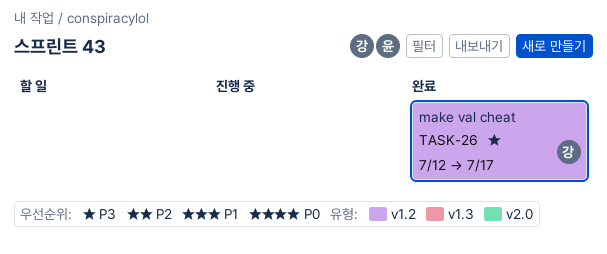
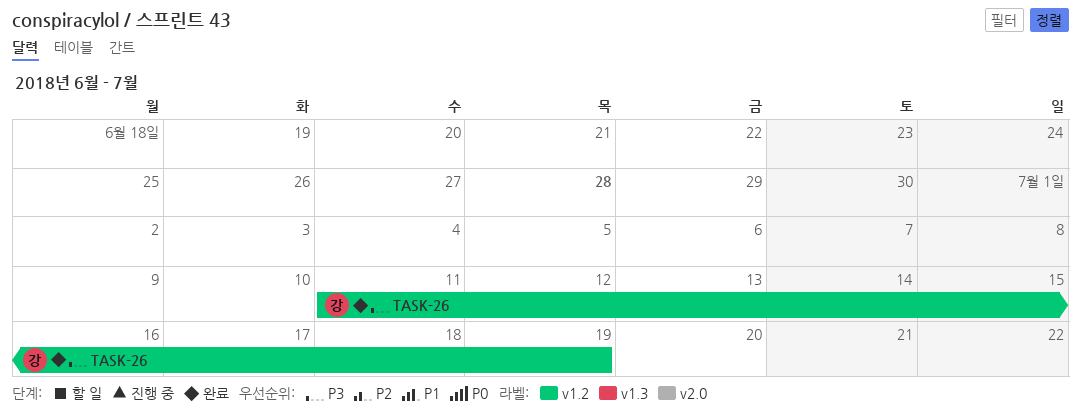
TASK-26, start: Jul 12 -> Jul 11
TASK-26, due: Jul 17 -> Jul 19

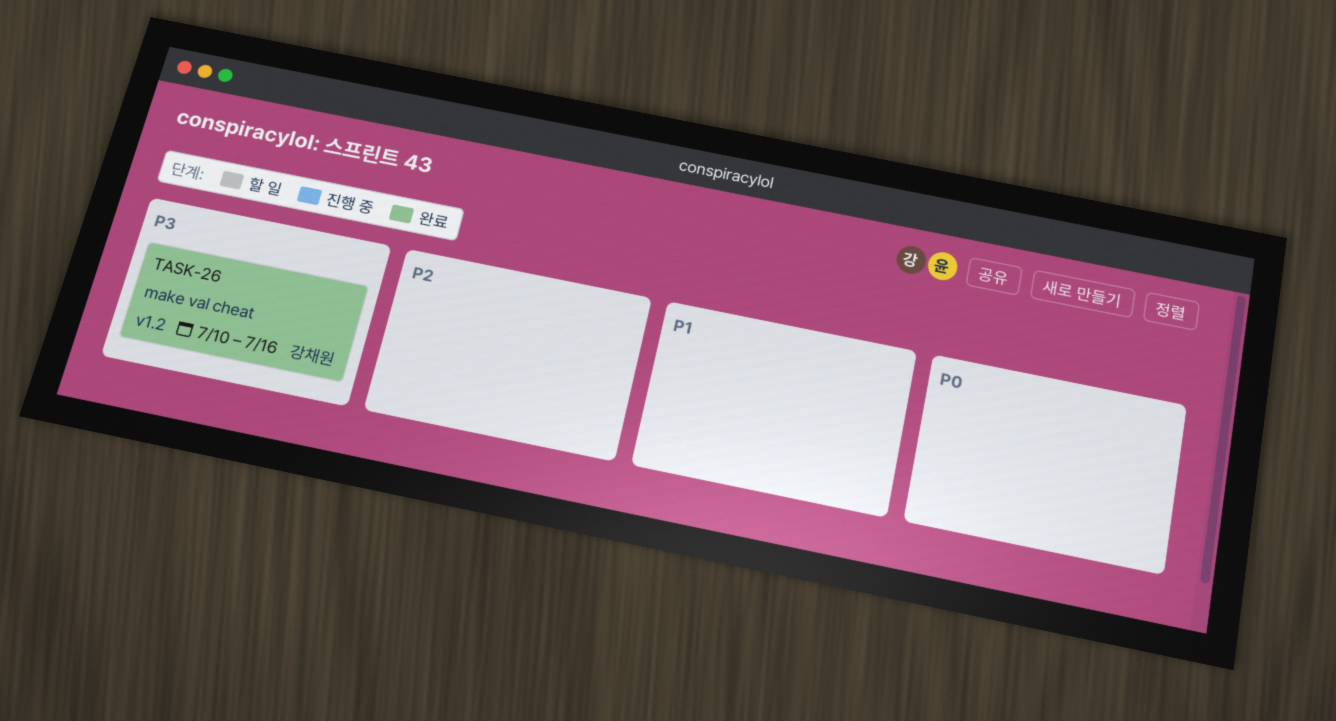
TASK-26, start: Jul 11 -> Jul 10
TASK-26, due: Jul 19 -> Jul 16

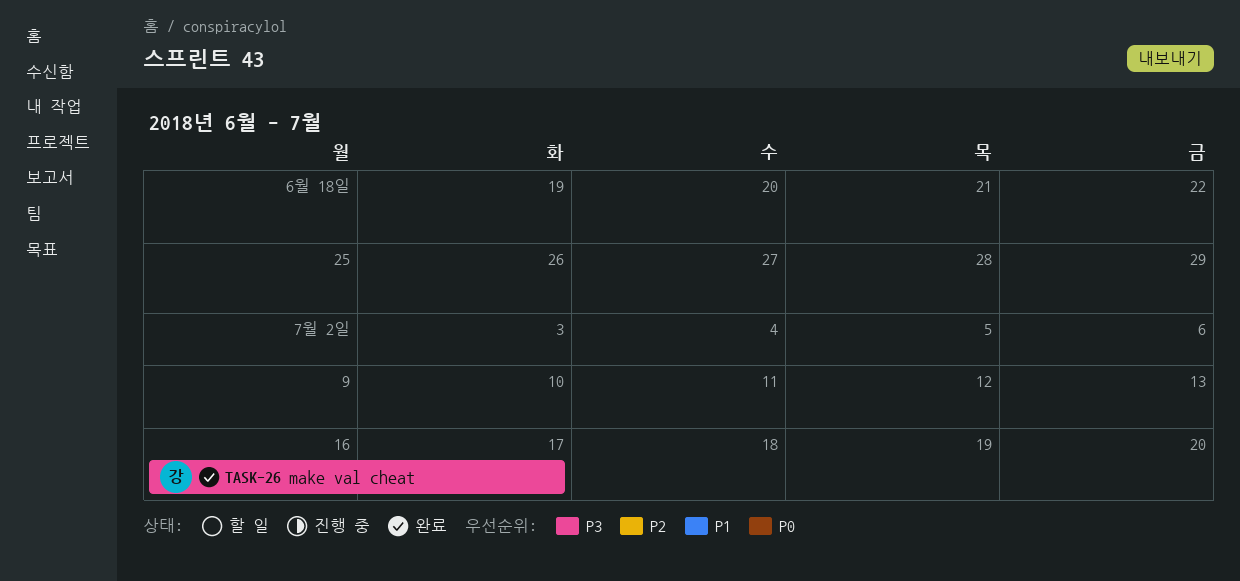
TASK-26, start: Jul 10 -> Jul 16
TASK-26, due: Jul 16 -> Jul 17

